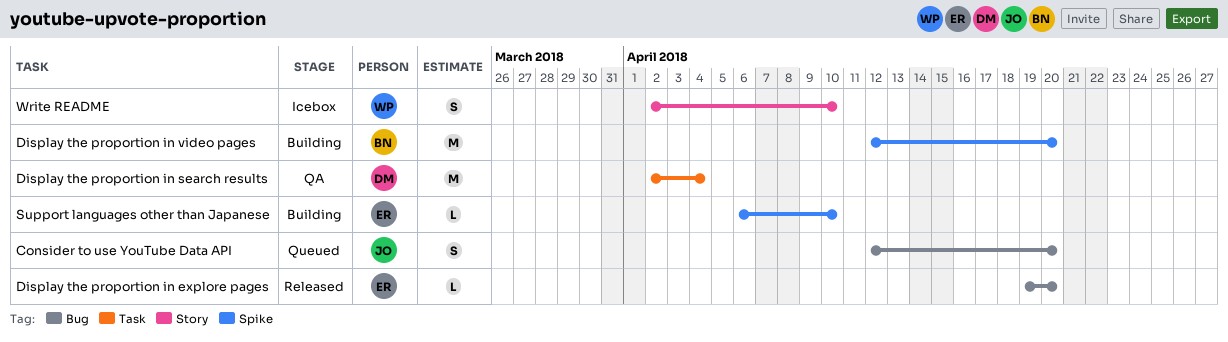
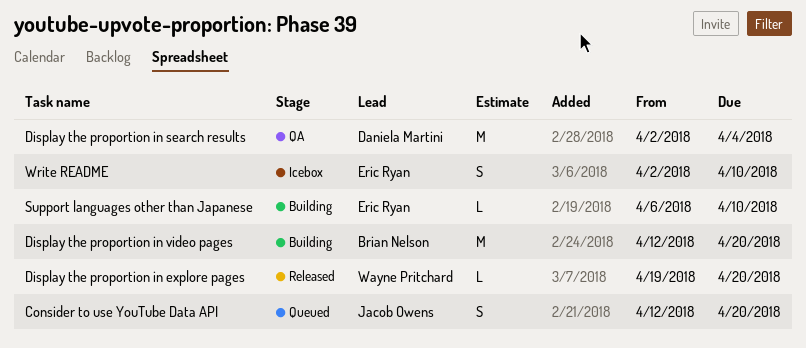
Display the proportion in explore pages, owner: Eric Ryan -> Wayne Pritchard
Write README, owner: Wayne Pritchard -> Eric Ryan

